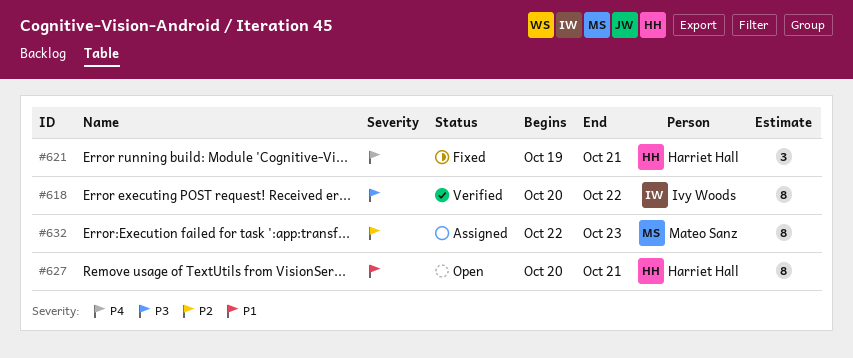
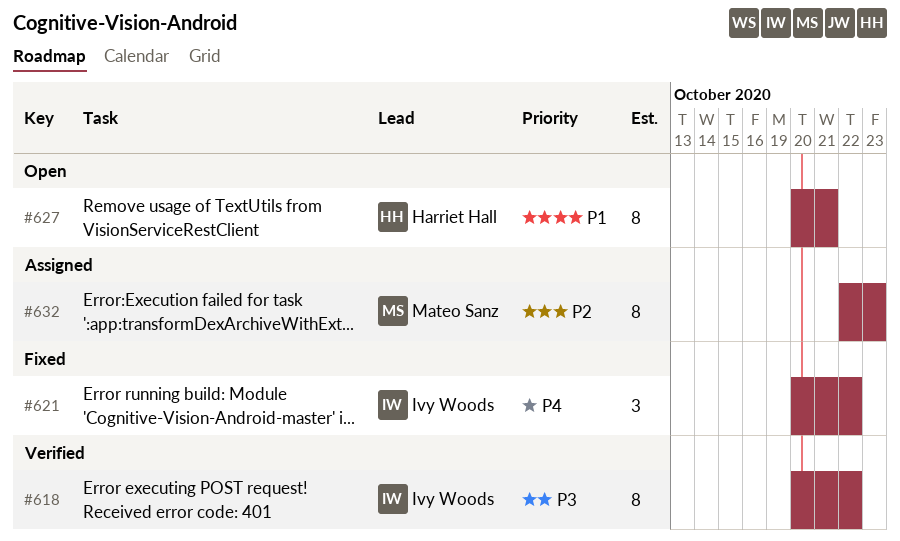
#621, owner: Harriet Hall -> Ivy Woods
#621, start: Oct 19 -> Oct 20
#621, due: Oct 21 -> Oct 22

